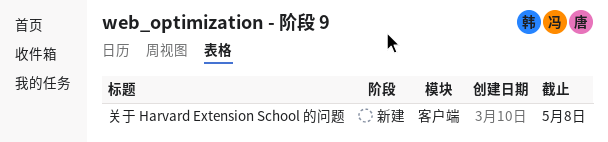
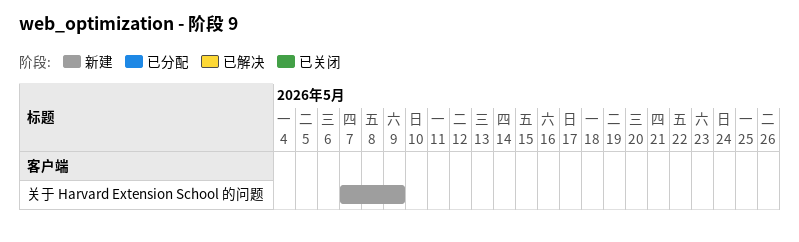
关于 Harvard Extension School 的问题, due: May 8 -> May 9

